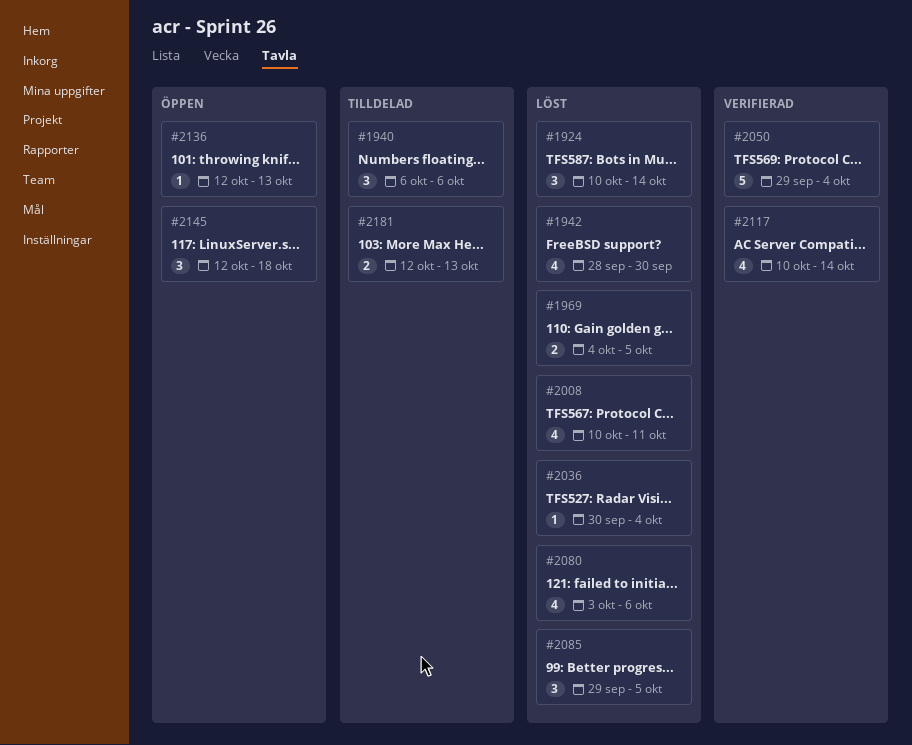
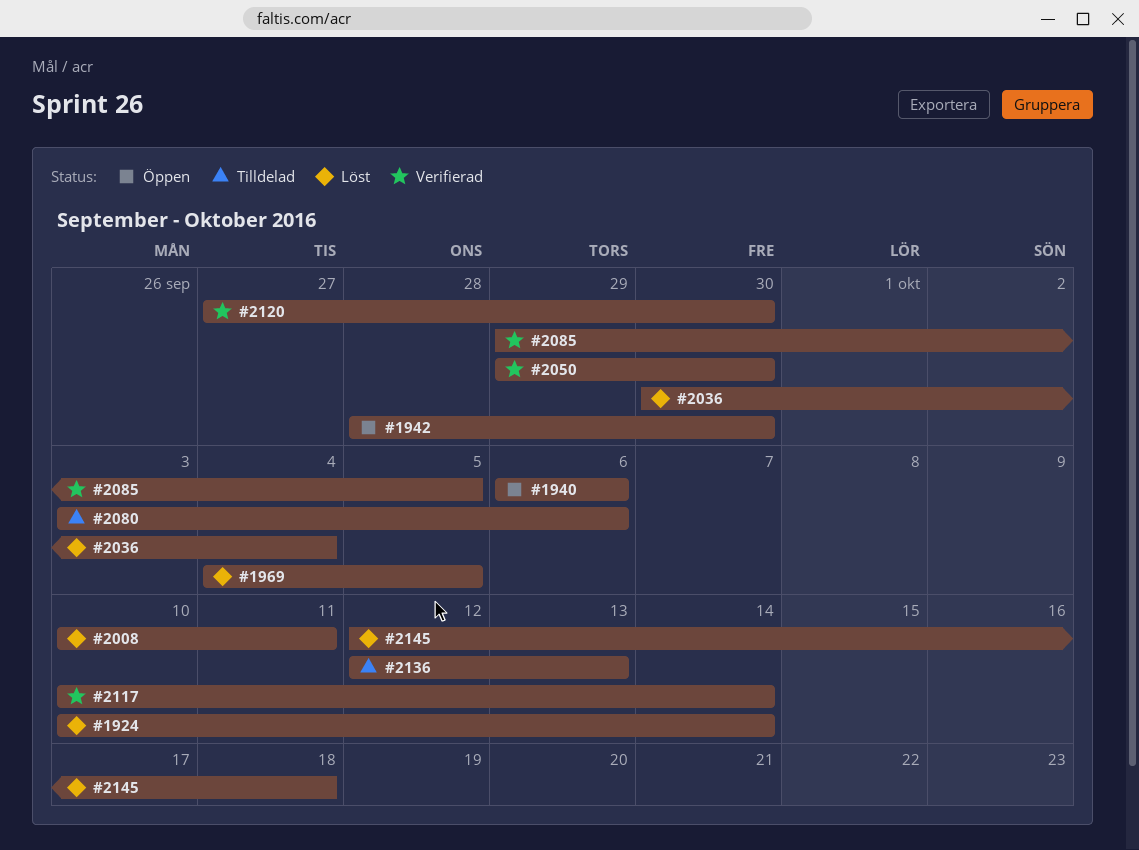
#1940, status: Tilldelad -> Öppen
#1942, status: Löst -> Öppen
#2050, due: Oct 4 -> Sep 30
#2080, status: Löst -> Tilldelad
#2085, status: Löst -> Verifierad
#2120: none -> present
#2136, status: Öppen -> Tilldelad
#2145, status: Öppen -> Löst
#2181: present -> none

